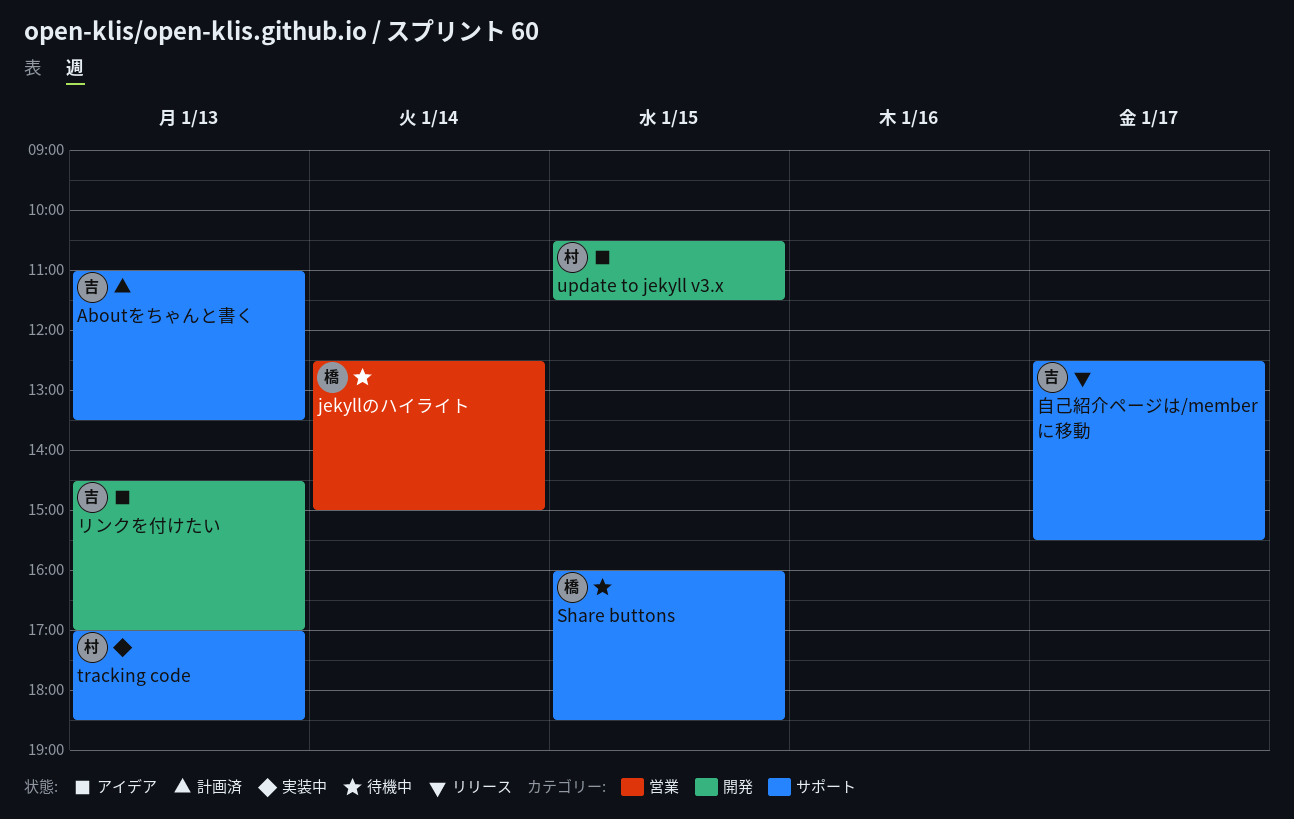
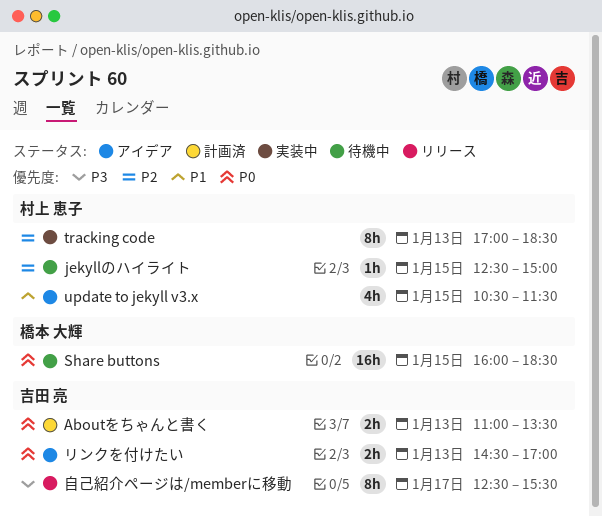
jekyllのハイライト, owner: 橋本 大輝 -> 村上 恵子
jekyllのハイライト, day: Jan 14 -> Jan 15

